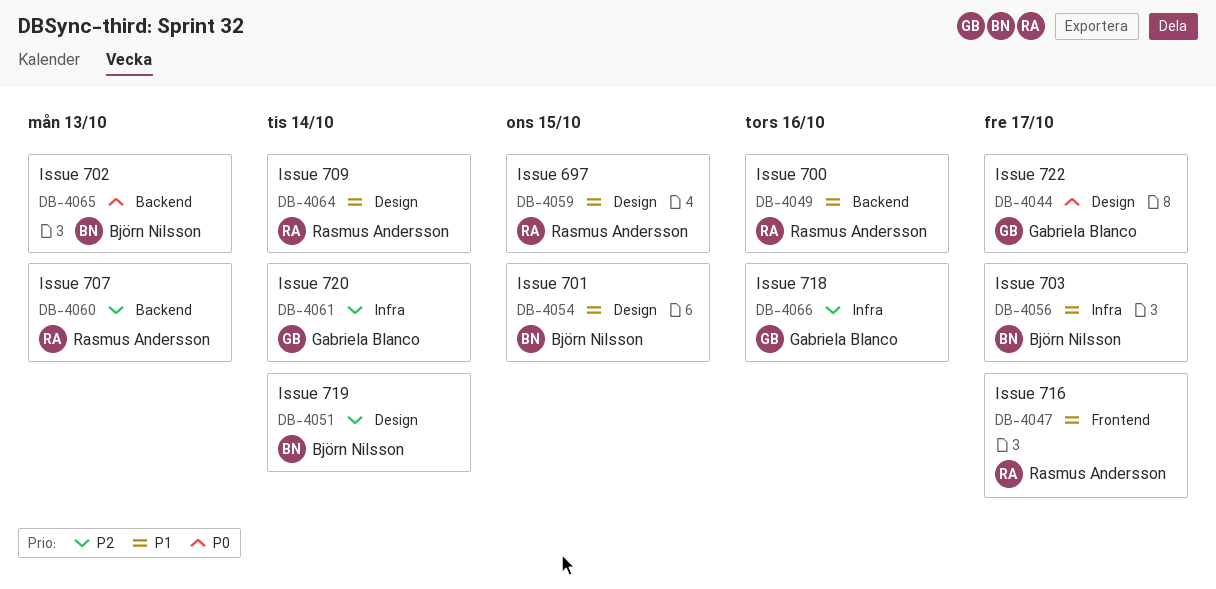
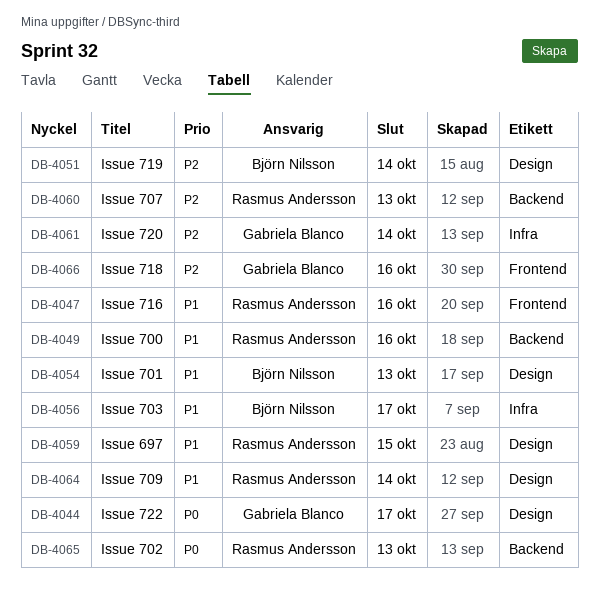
DB-4047, due: Oct 17 -> Oct 16
DB-4054, due: Oct 15 -> Oct 13
DB-4065, owner: Björn Nilsson -> Rasmus Andersson
DB-4066, label: Infra -> Frontend

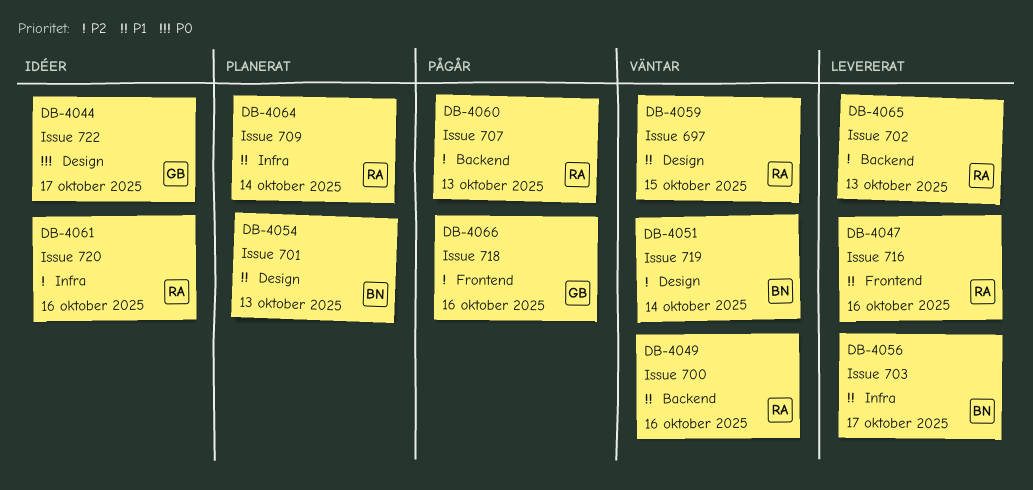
DB-4061, owner: Gabriela Blanco -> Rasmus Andersson
DB-4061, due: Oct 14 -> Oct 16
DB-4064, label: Design -> Infra
DB-4065, priority: P0 -> P2

